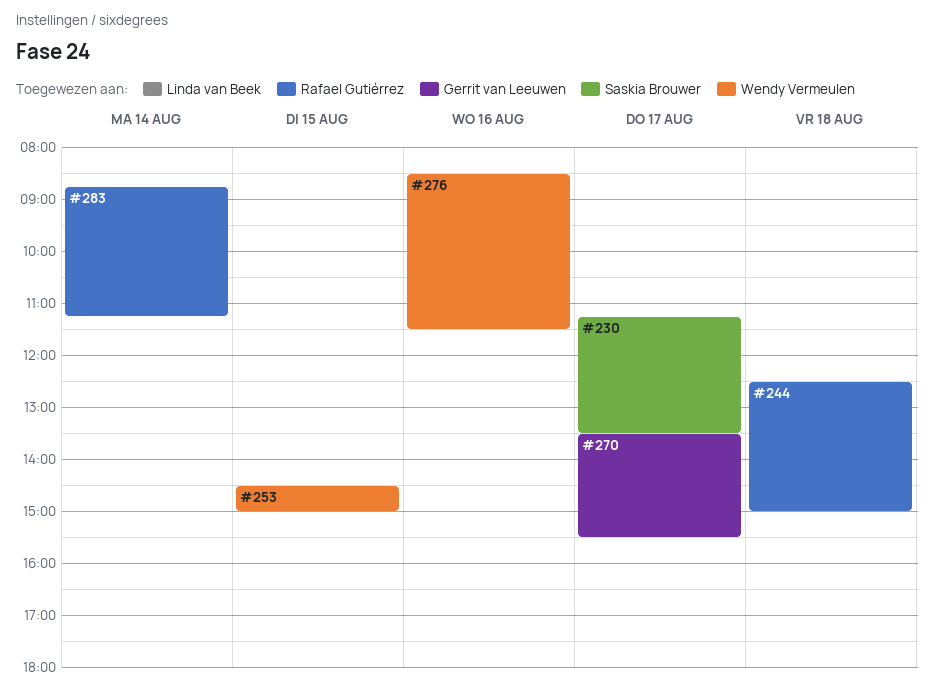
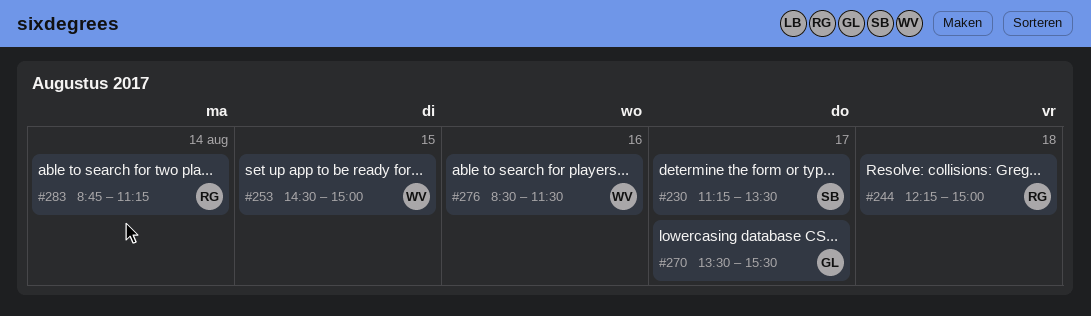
#244, begins: 12:30 -> 12:15

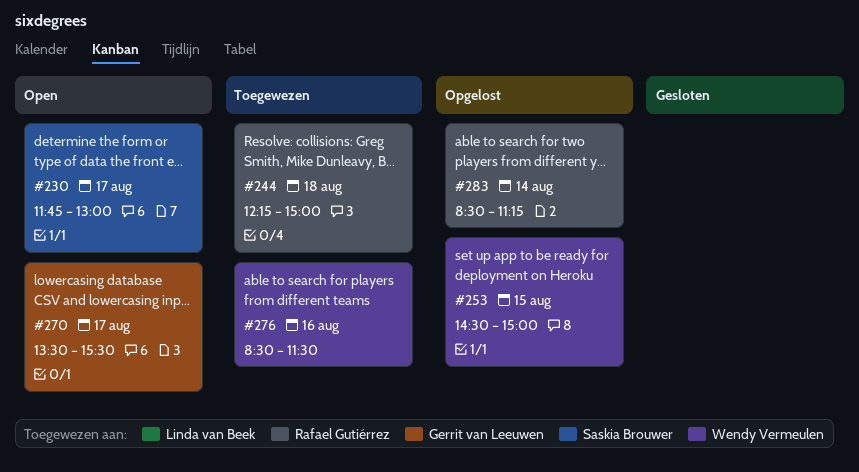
#230, begins: 11:15 -> 11:45
#230, ends: 13:30 -> 13:00
#283, begins: 08:45 -> 08:30

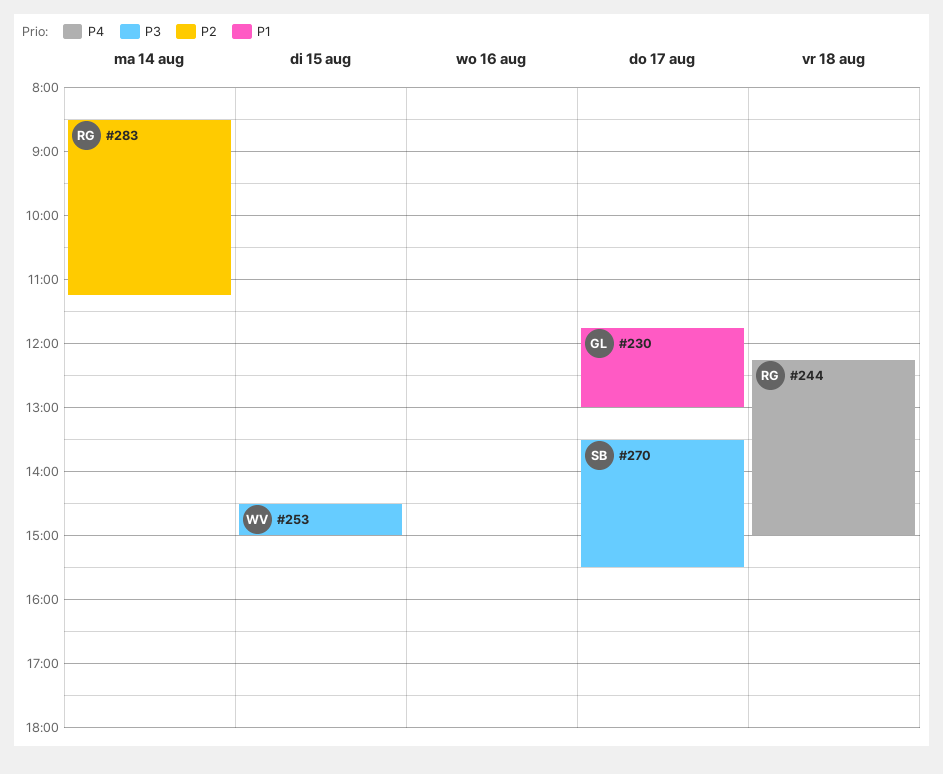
#230, owner: Saskia Brouwer -> Gerrit van Leeuwen
#270, owner: Gerrit van Leeuwen -> Saskia Brouwer
#276: present -> none

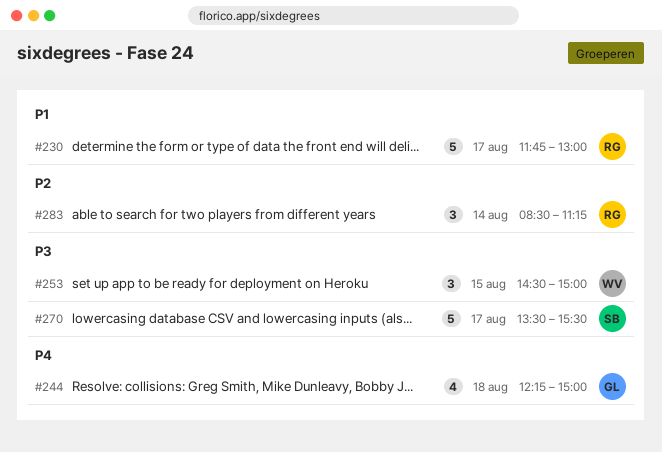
#230, owner: GL -> RG
#244, owner: RG -> GL

